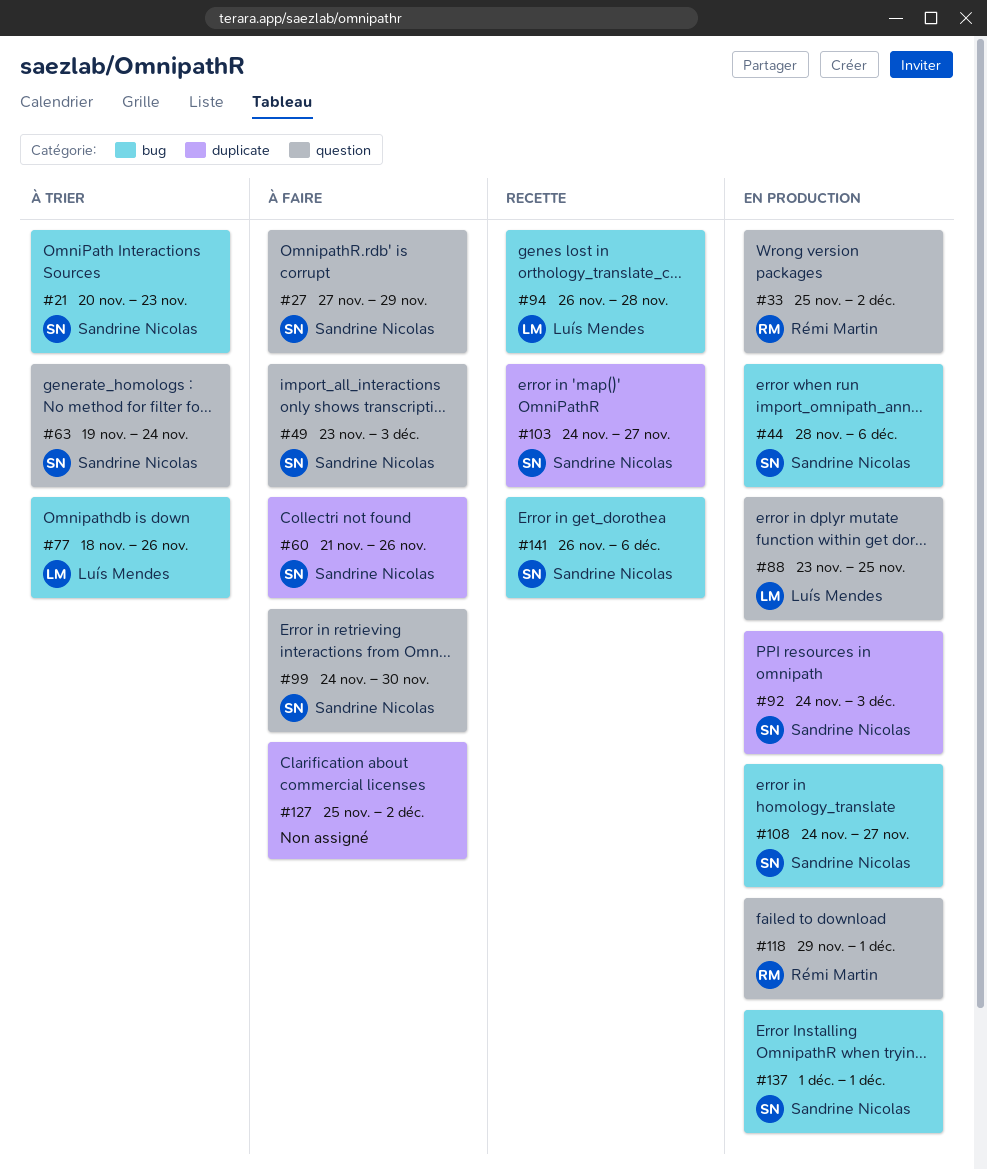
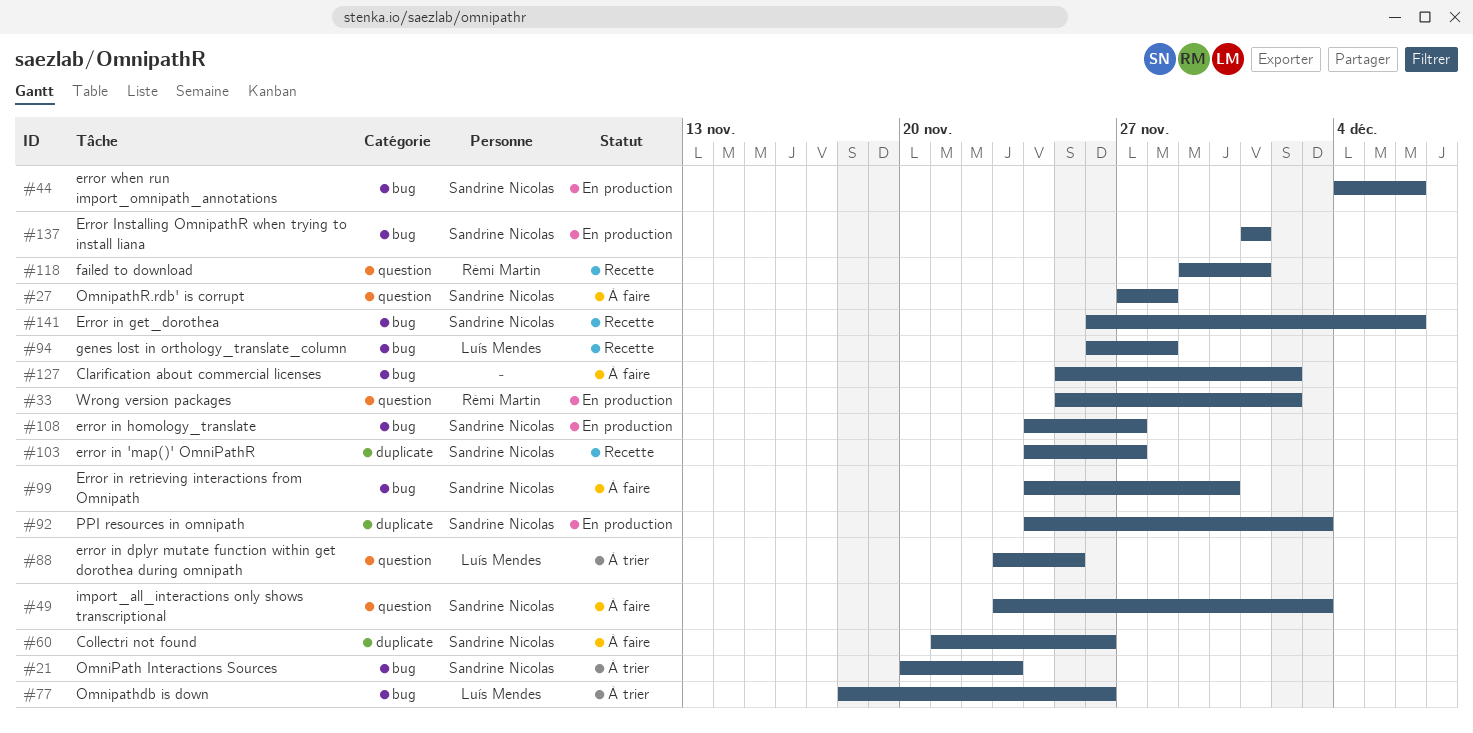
#27, due: Nov 29 -> Nov 28
#44, start: Nov 28 -> Dec 4
#63: present -> none
#88, status: En production -> À trier
#99, label: question -> bug
#118, status: En production -> Recette
#127, label: duplicate -> bug

